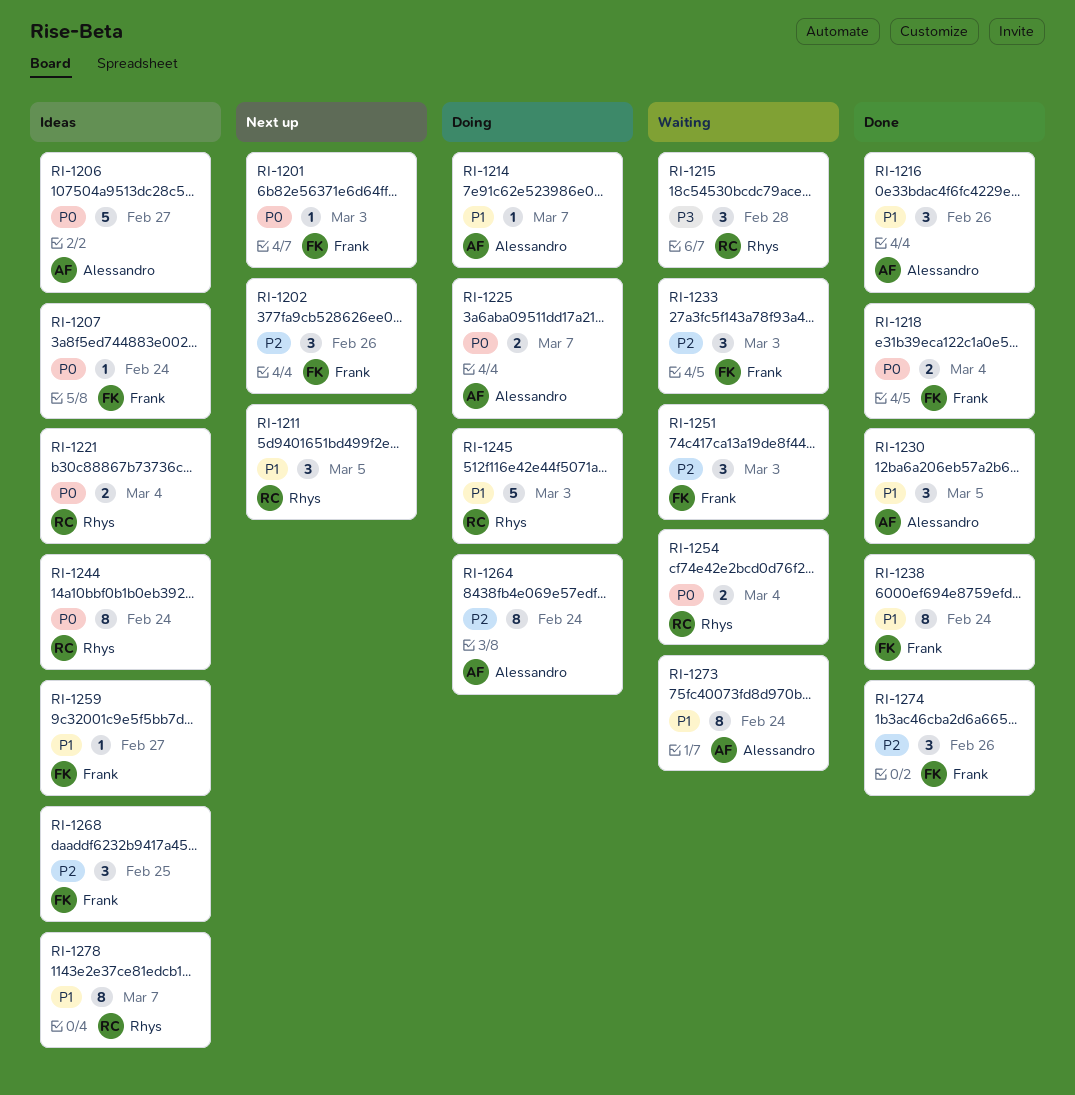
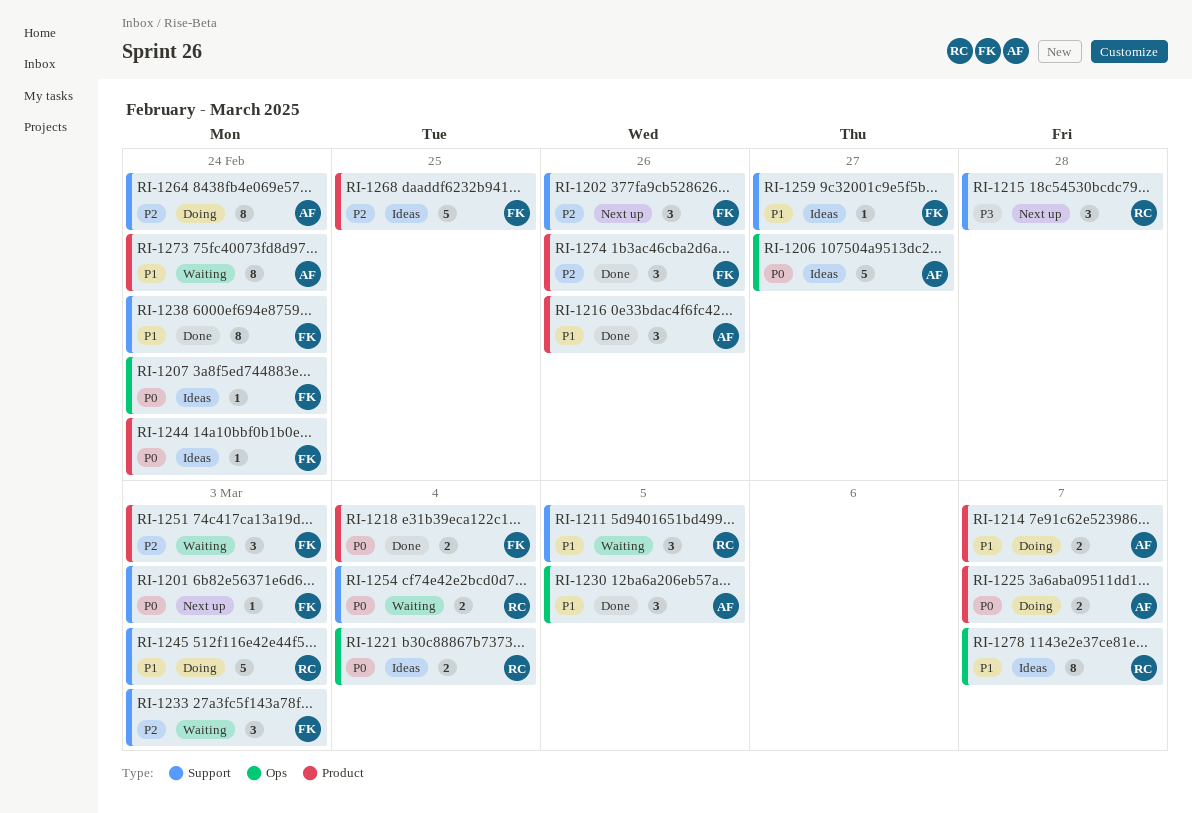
RI-1211, status: Next up -> Waiting
RI-1214, estimate: 1 -> 2
RI-1215, status: Waiting -> Next up
RI-1244, owner: Rhys -> Frank
RI-1244, estimate: 8 -> 1
RI-1268, estimate: 3 -> 5

